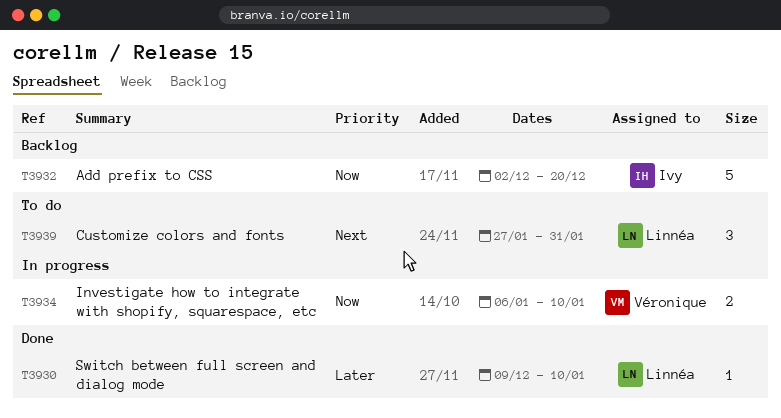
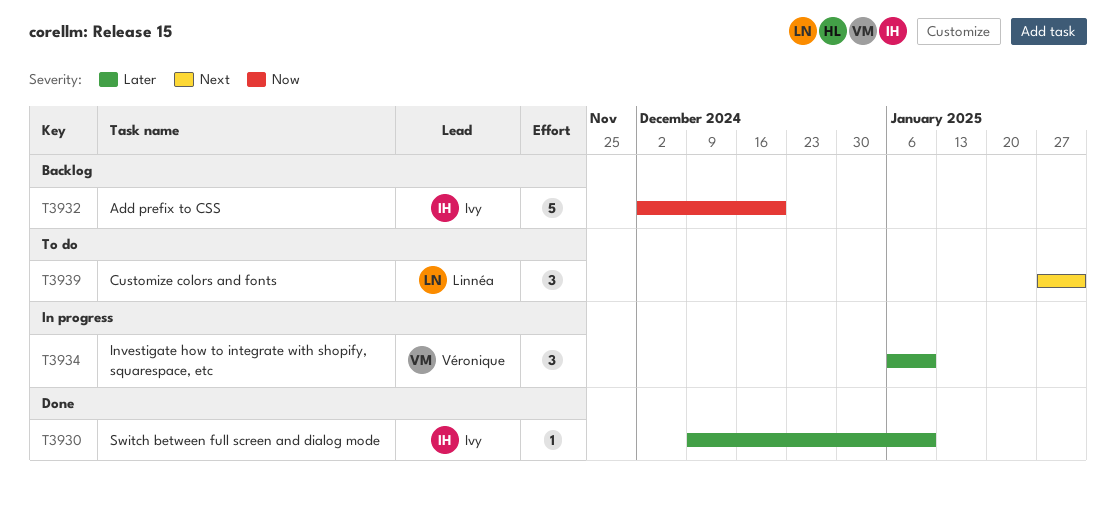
T3930, owner: Linnéa -> Ivy
T3934, priority: Now -> Later
T3934, estimate: 2 -> 3

